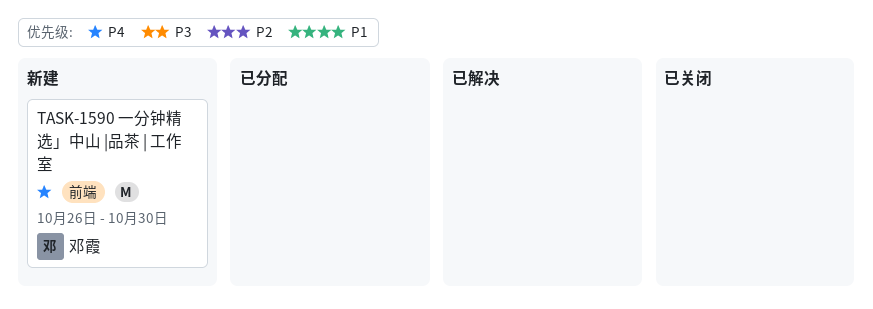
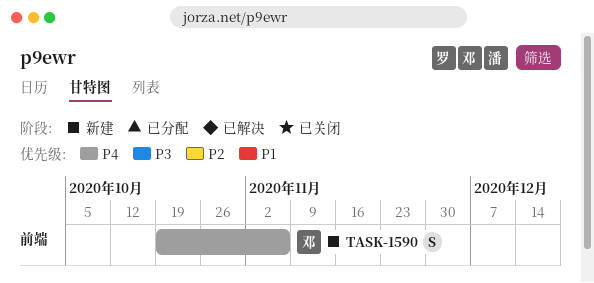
TASK-1590, estimate: M -> S
TASK-1590, start: Oct 26 -> Oct 19
TASK-1590, due: Oct 30 -> Nov 6

